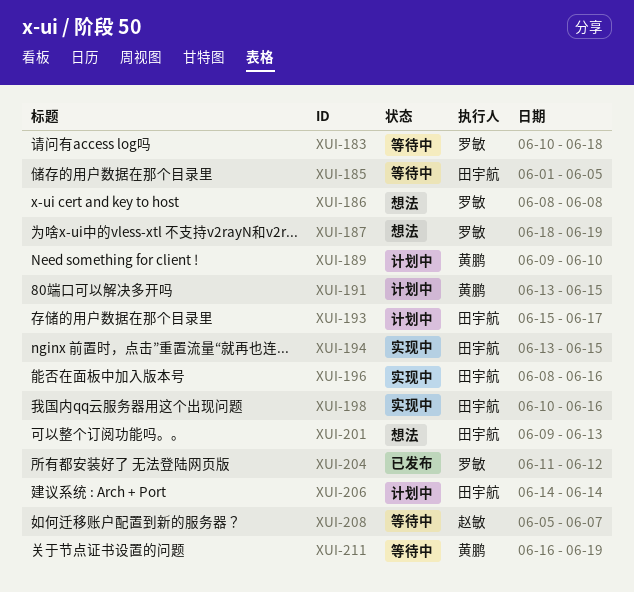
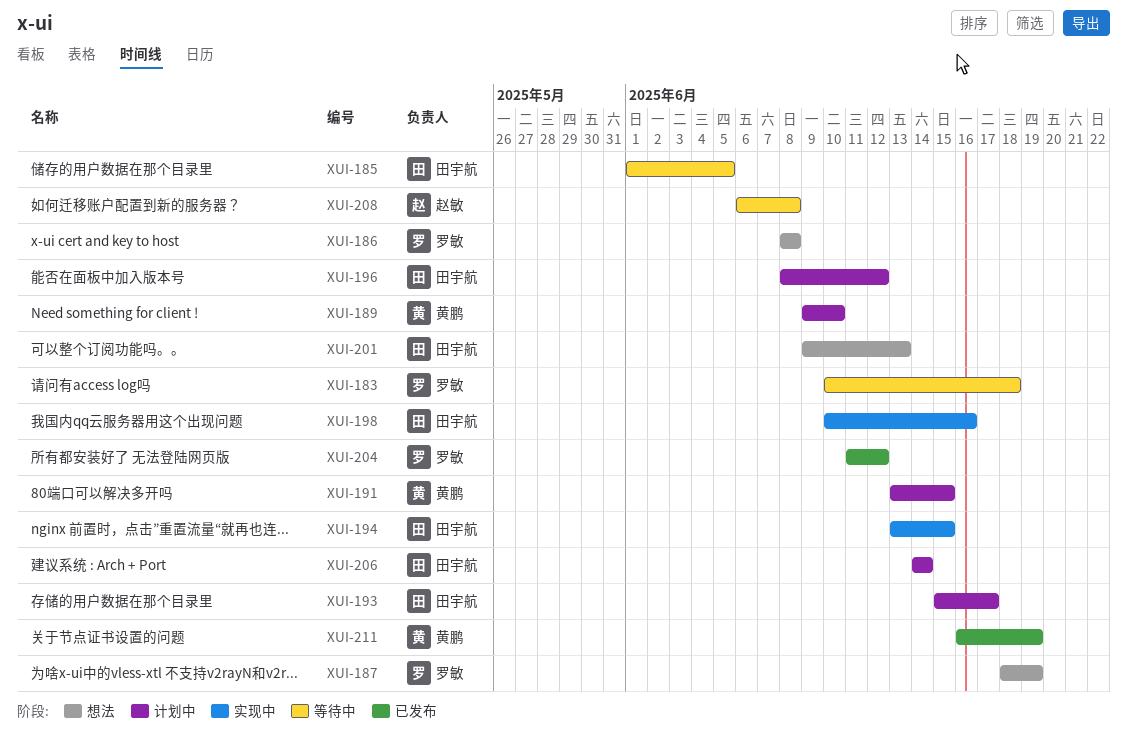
XUI-196, status: 实现中 -> 计划中
XUI-196, due: Jun 16 -> Jun 12
XUI-208, start: Jun 5 -> Jun 6
XUI-208, due: Jun 7 -> Jun 8
XUI-211, status: 等待中 -> 已发布

